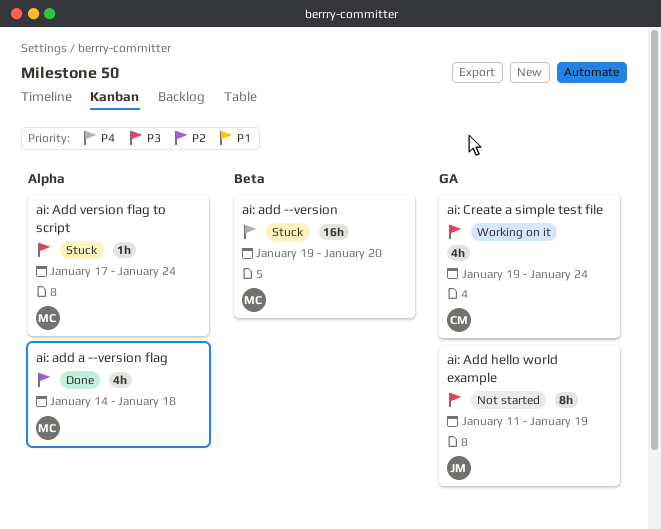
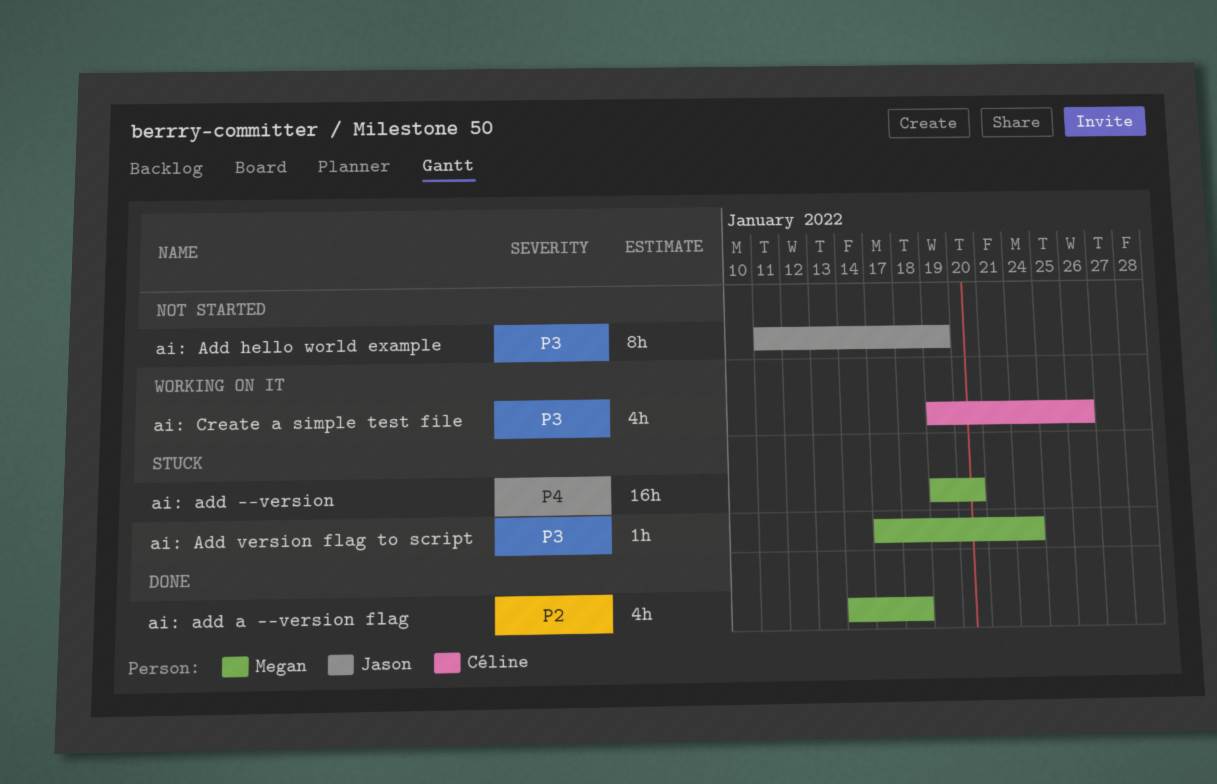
ai: Create a simple test file, due: Jan 24 -> Jan 26

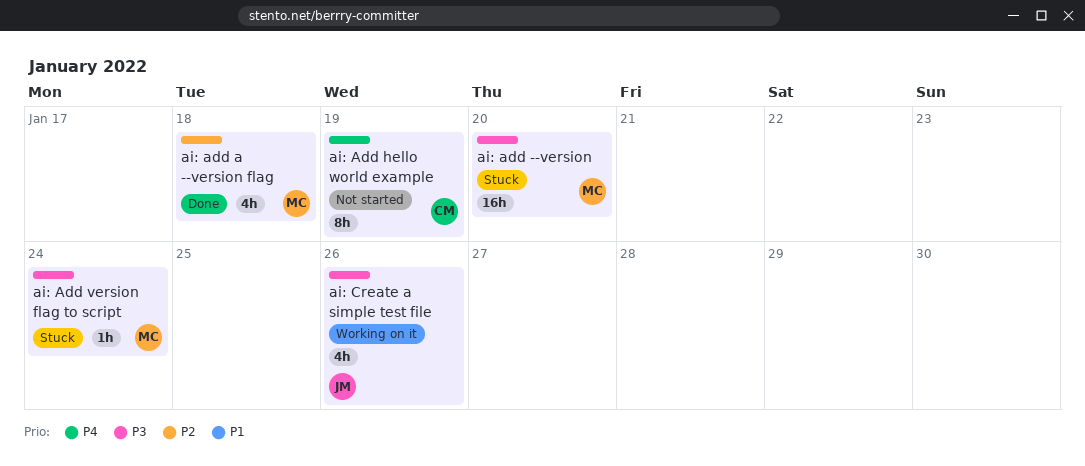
ai: add --version, priority: P4 -> P3
ai: Add hello world example, owner: Jason -> Céline
ai: Add hello world example, priority: P3 -> P4
ai: Create a simple test file, owner: Céline -> Jason

